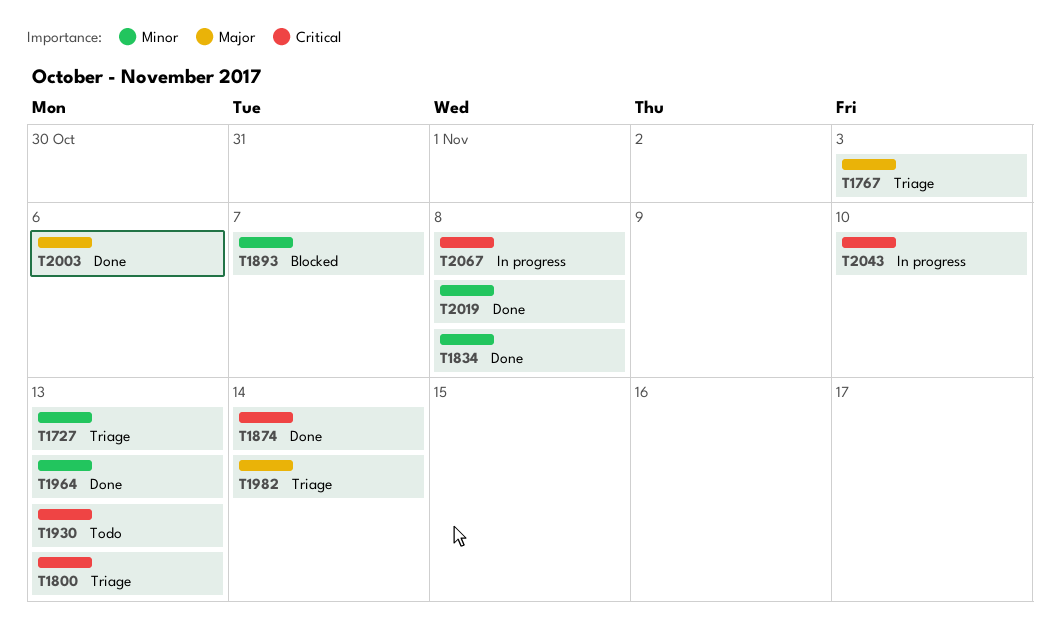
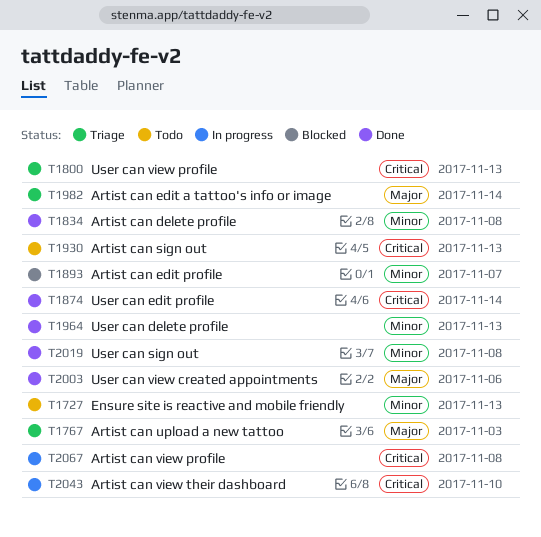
T1727, status: Triage -> Todo

